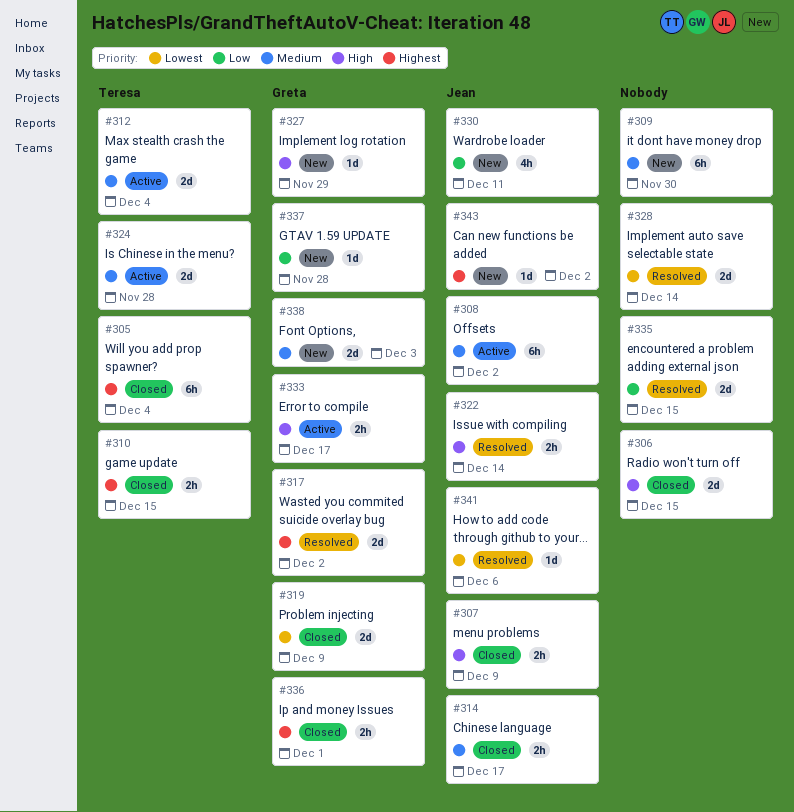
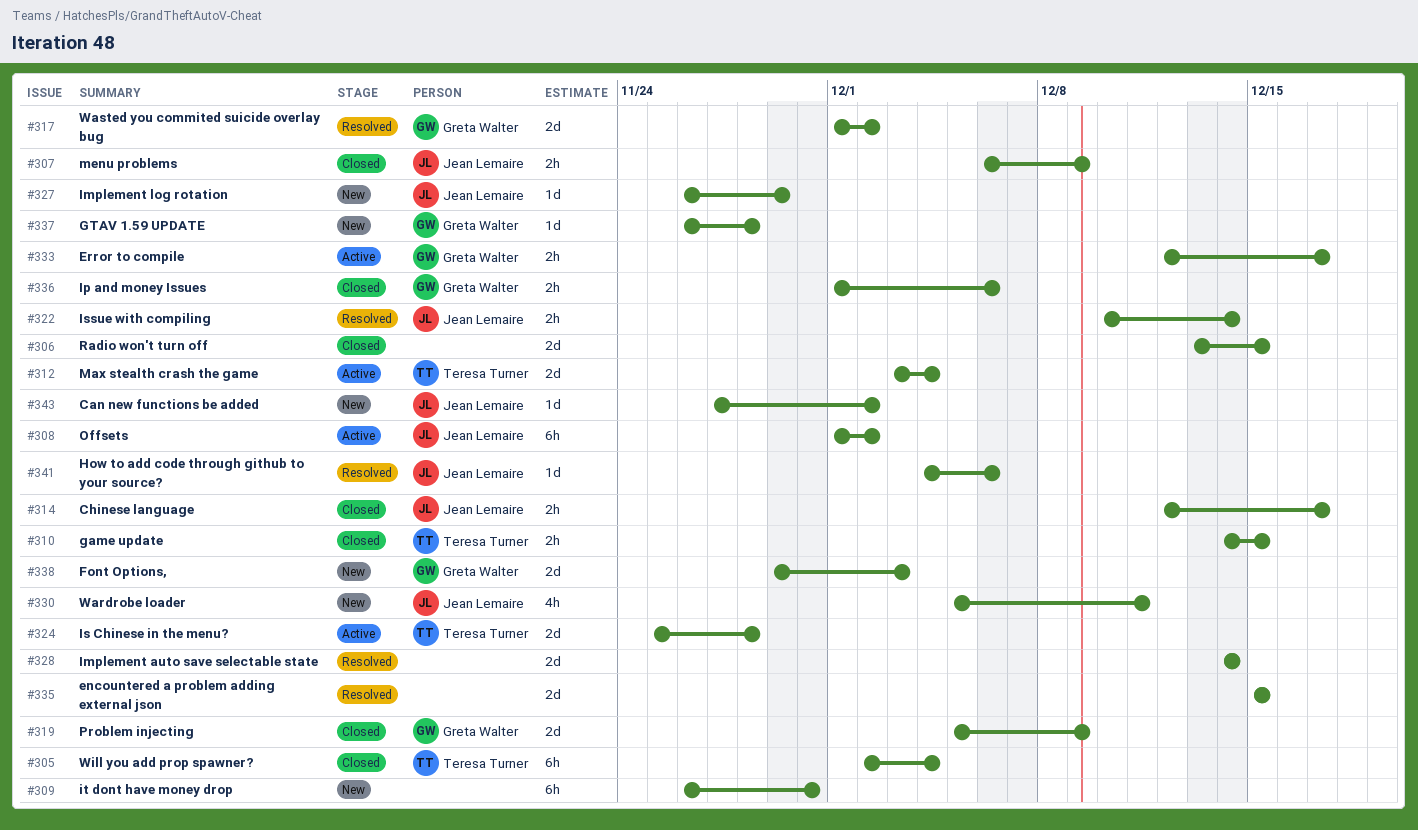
#327, owner: Greta Walter -> Jean Lemaire
#336, due: Dec 1 -> Dec 6

